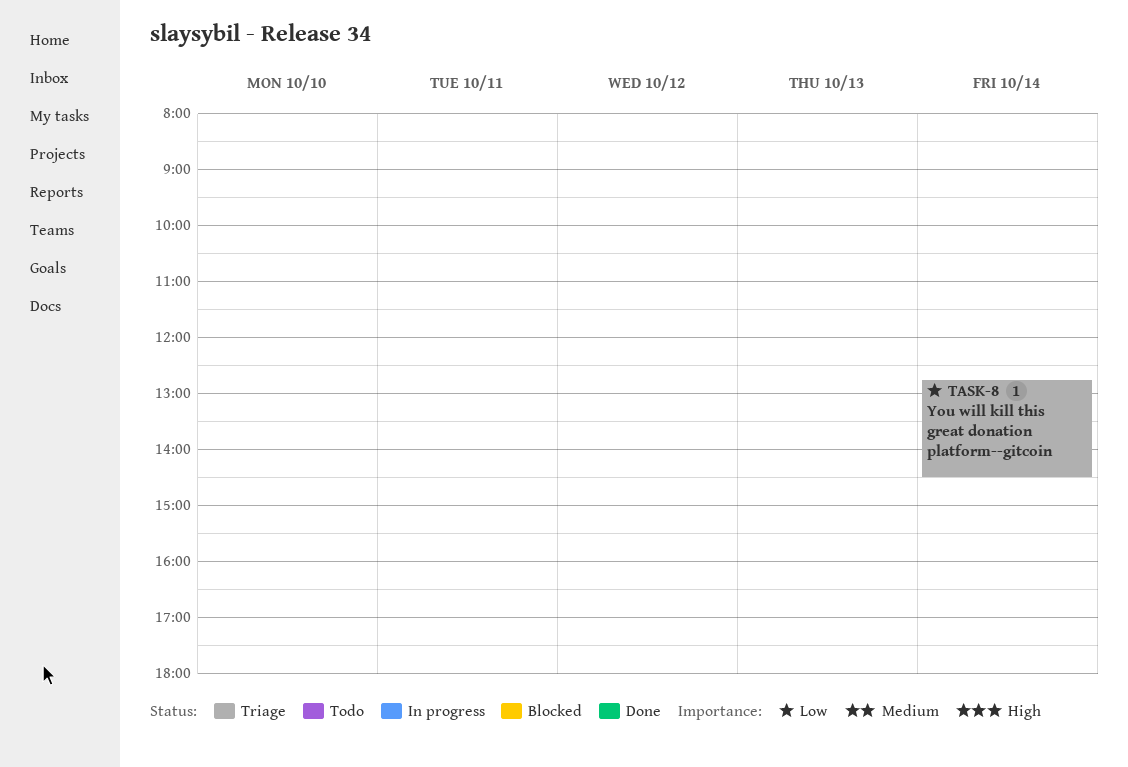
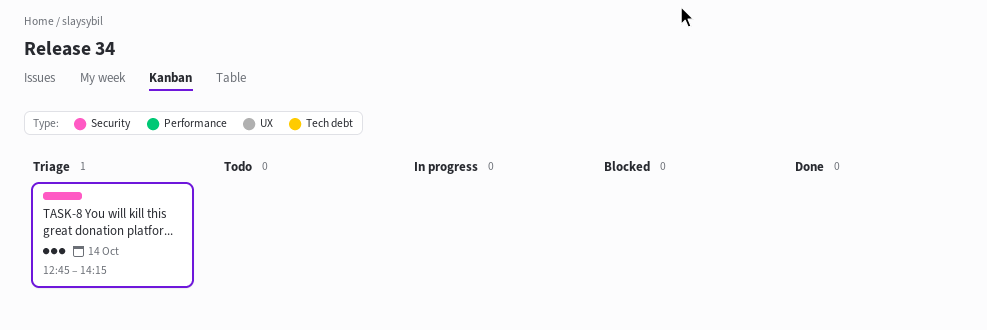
TASK-8, estimate: 1 -> 3
TASK-8, ends: 14:30 -> 14:15

